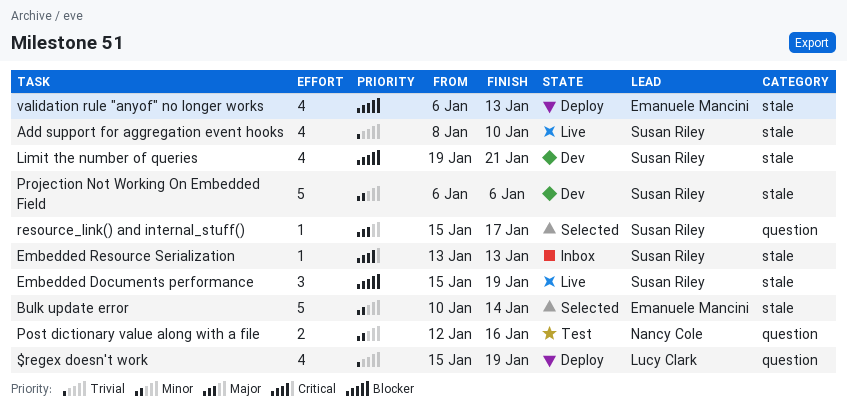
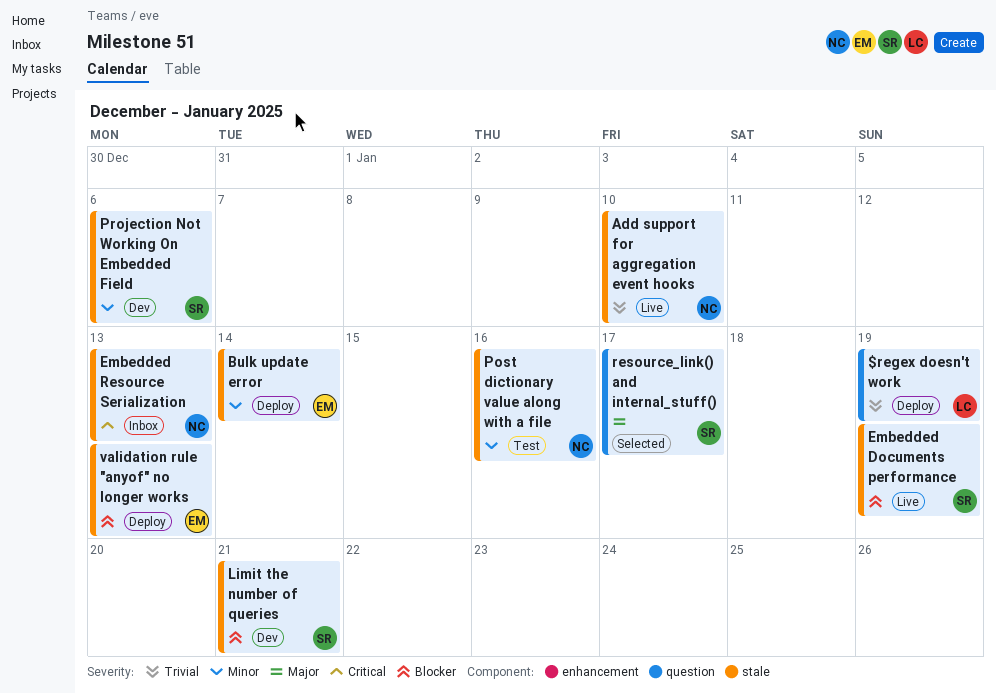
Add support for aggregation event hooks, owner: Susan Riley -> Nancy Cole
Bulk update error, status: Selected -> Deploy
Embedded Resource Serialization, owner: Susan Riley -> Nancy Cole
Post dictionary value along with a file, label: question -> stale

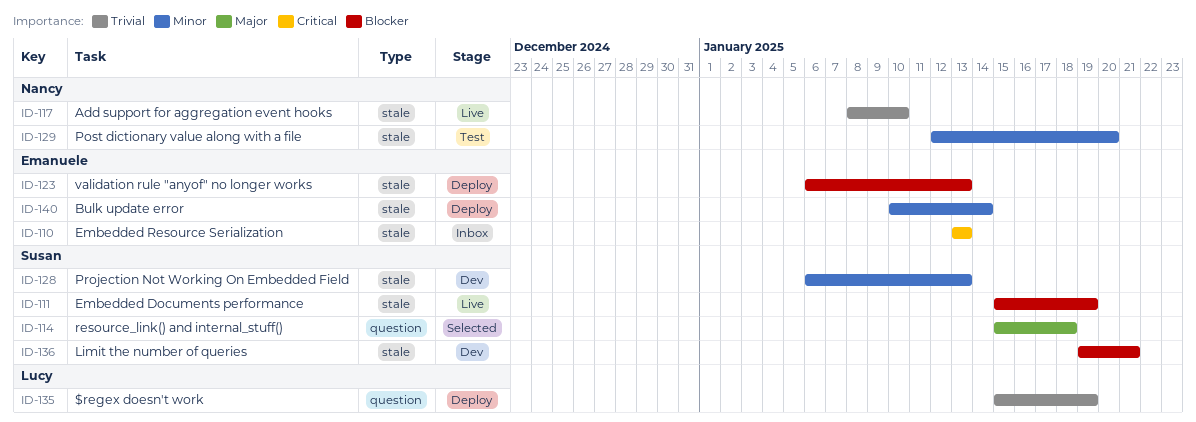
Embedded Resource Serialization, owner: Nancy -> Emanuele
Post dictionary value along with a file, due: Jan 16 -> Jan 20
Projection Not Working On Embedded Field, due: Jan 6 -> Jan 13
resource_link() and internal_stuff(), due: Jan 17 -> Jan 18

